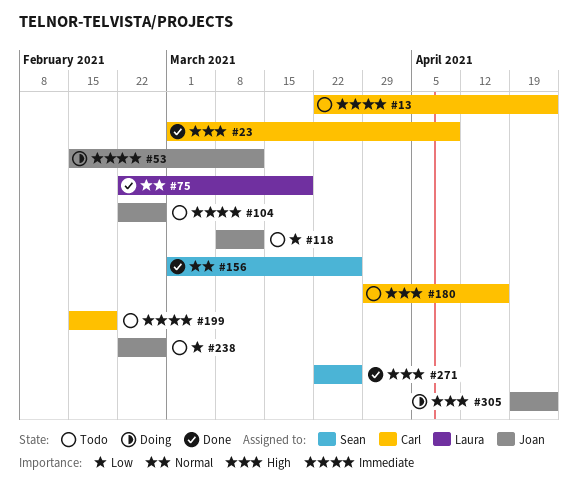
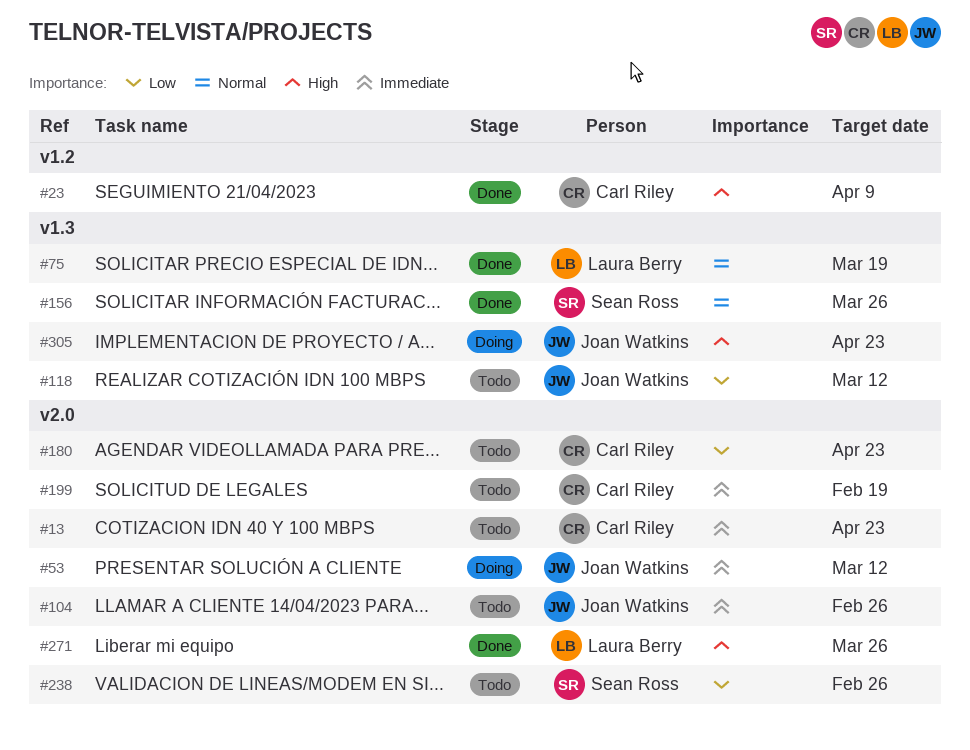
#180, priority: High -> Low
#180, due: Apr 16 -> Apr 23
#238, owner: Joan Watkins -> Sean Ross
#271, owner: Sean Ross -> Laura Berry

